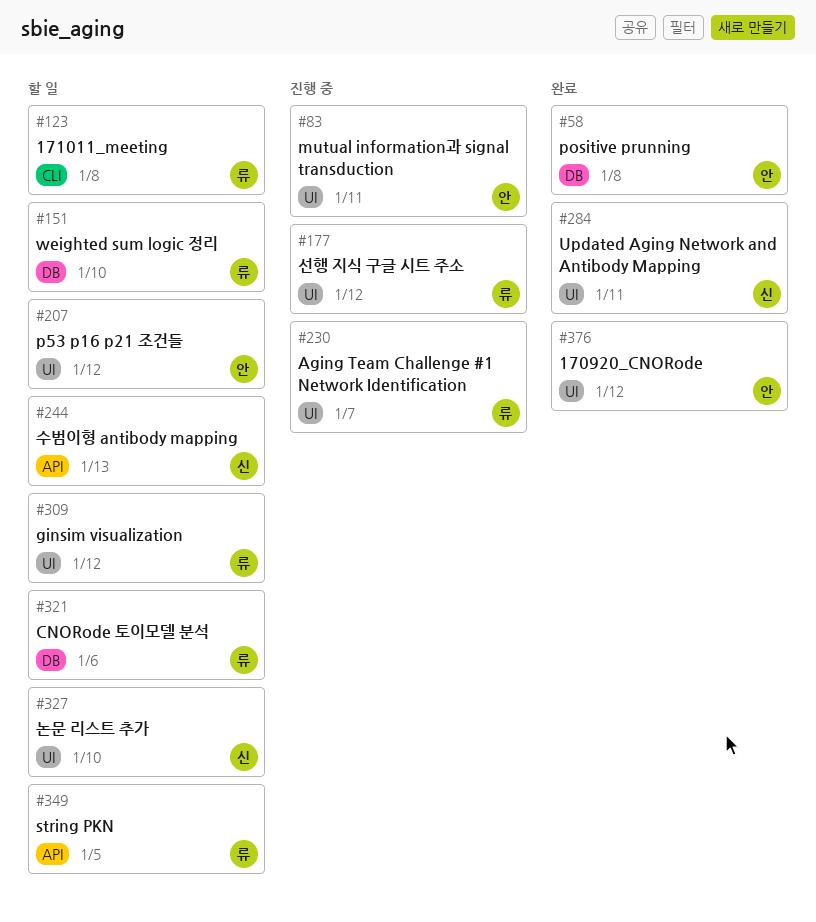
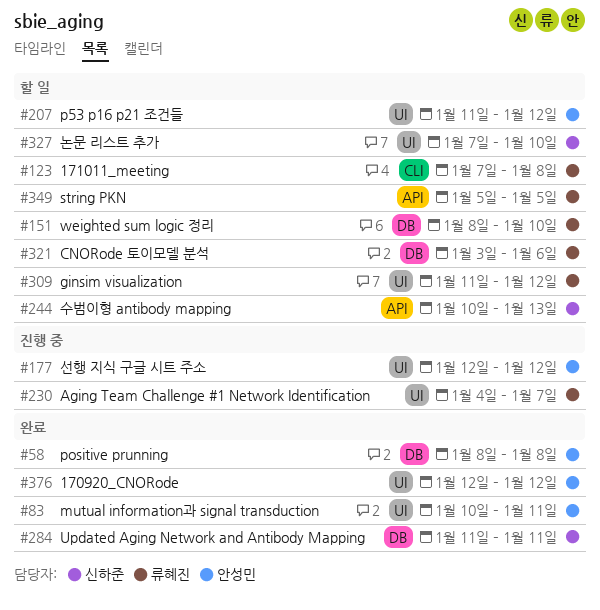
#83, status: 진행 중 -> 완료
#177, owner: 류혜진 -> 안성민
#284, label: UI -> DB

